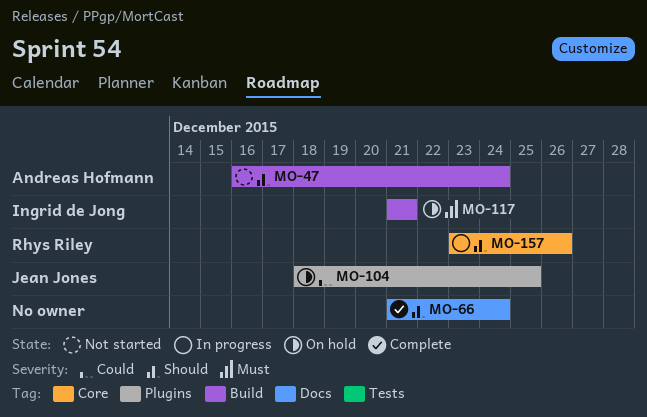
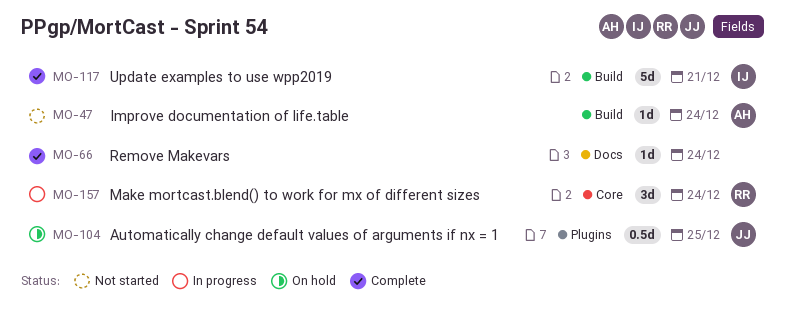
MO-117, status: On hold -> Complete
MO-157, due: Dec 26 -> Dec 24

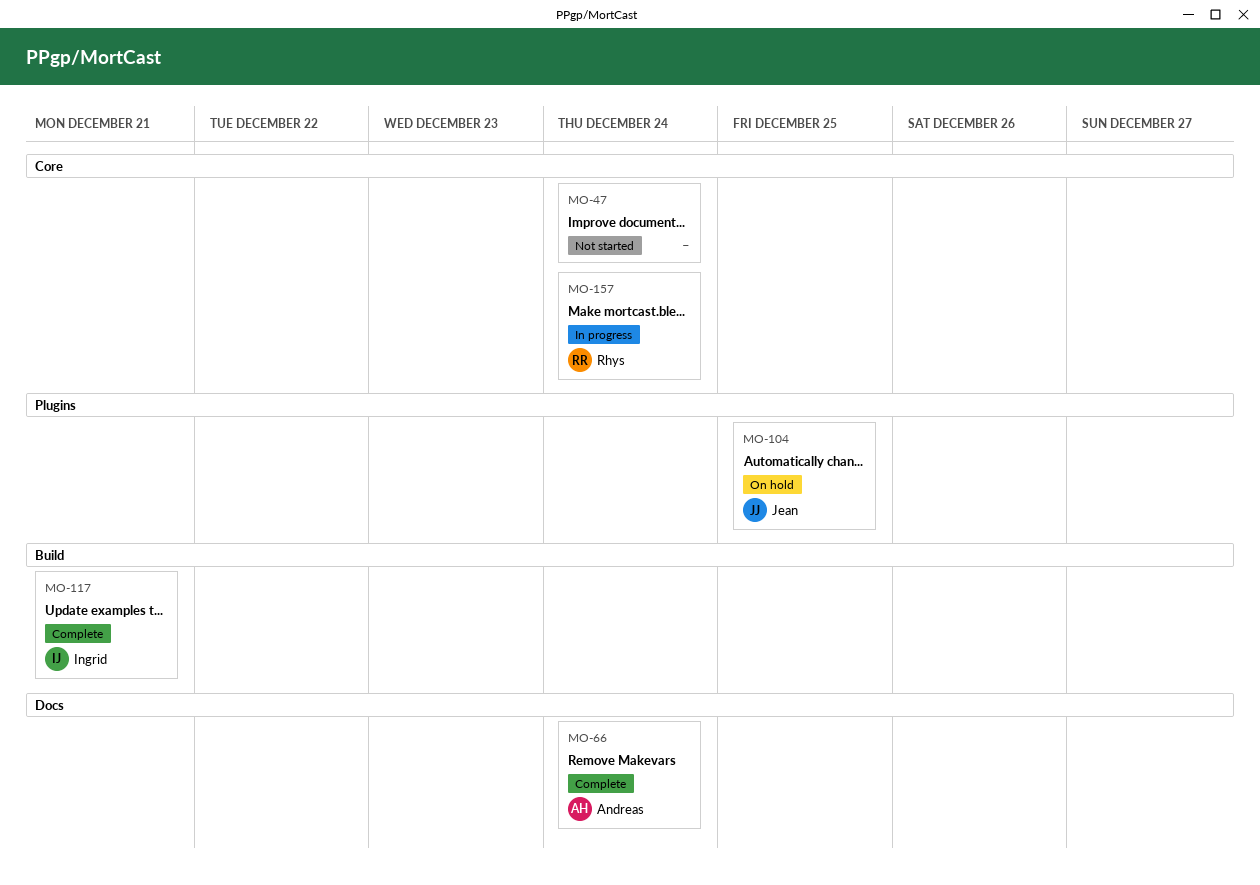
MO-47, owner: Andreas -> none
MO-47, label: Build -> Core
MO-66, owner: none -> Andreas

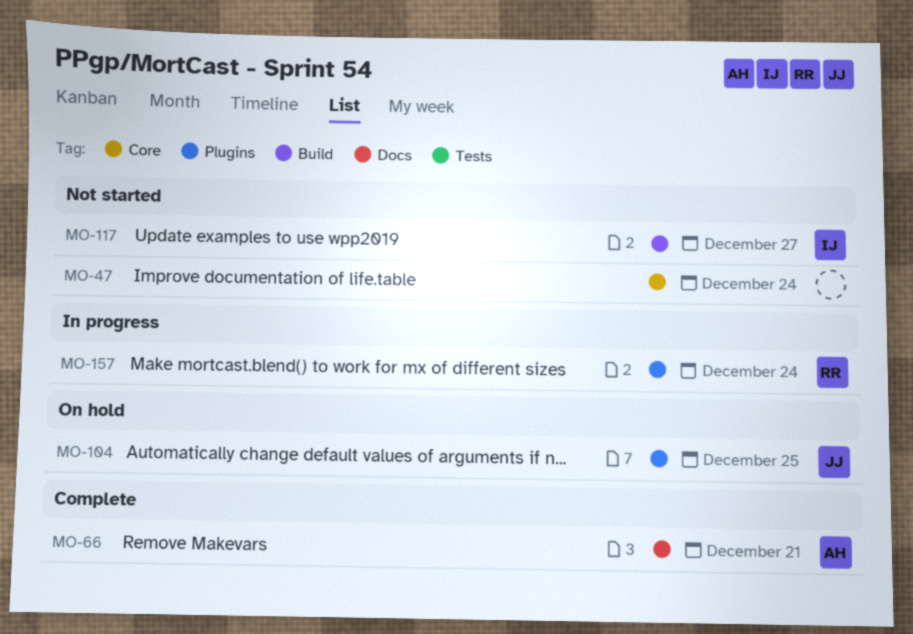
MO-66, due: Dec 24 -> Dec 21
MO-117, status: Complete -> Not started
MO-117, due: Dec 21 -> Dec 27
MO-157, label: Core -> Plugins

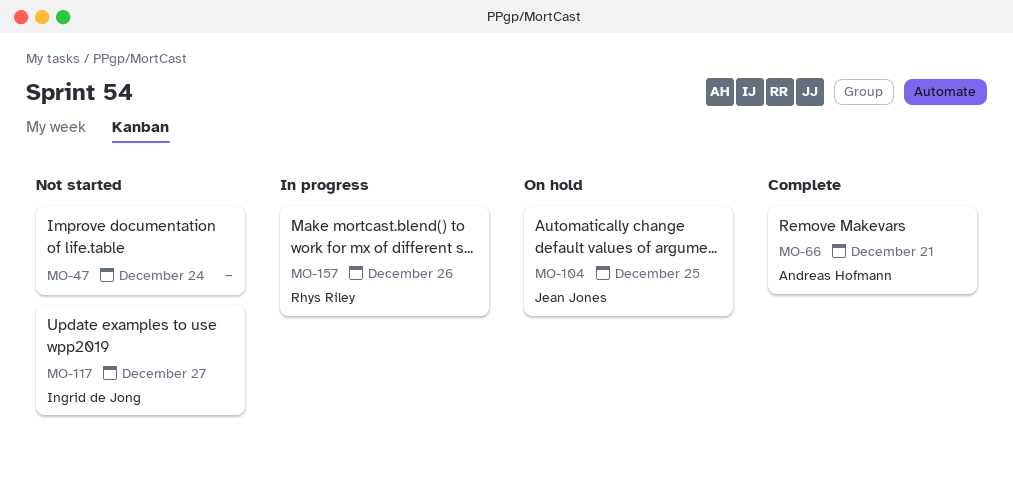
MO-157, due: Dec 24 -> Dec 26

